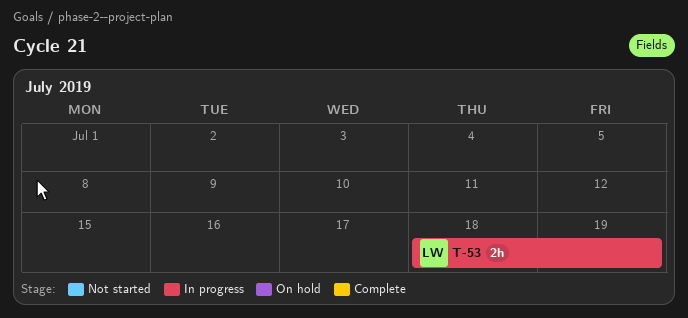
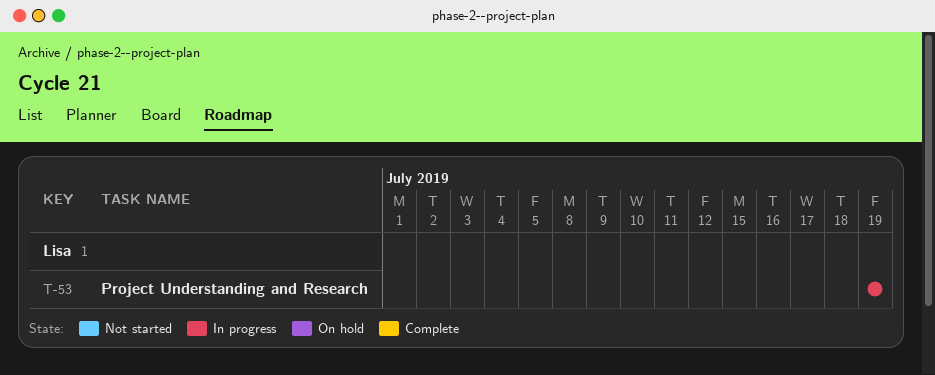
T-53, start: Jul 18 -> Jul 19

